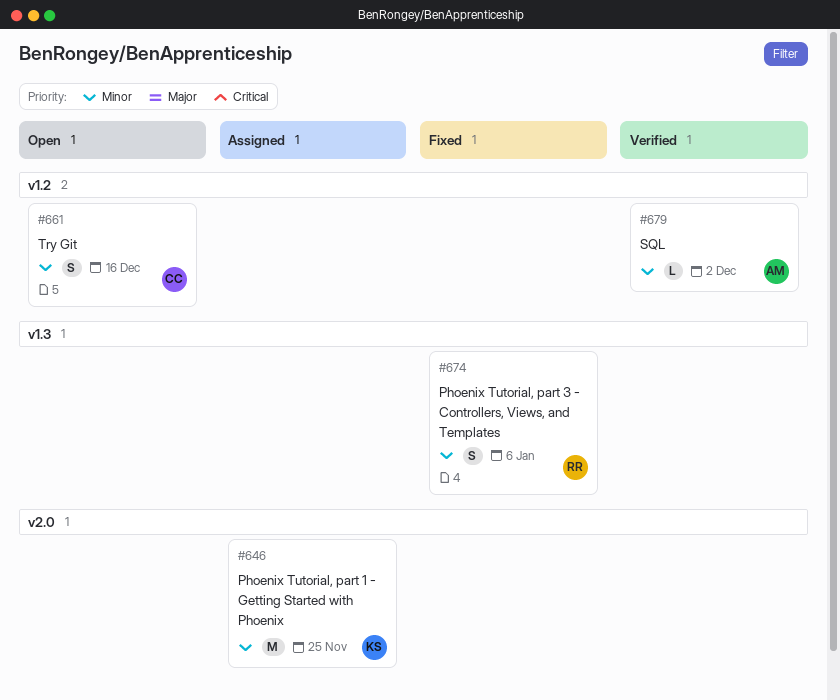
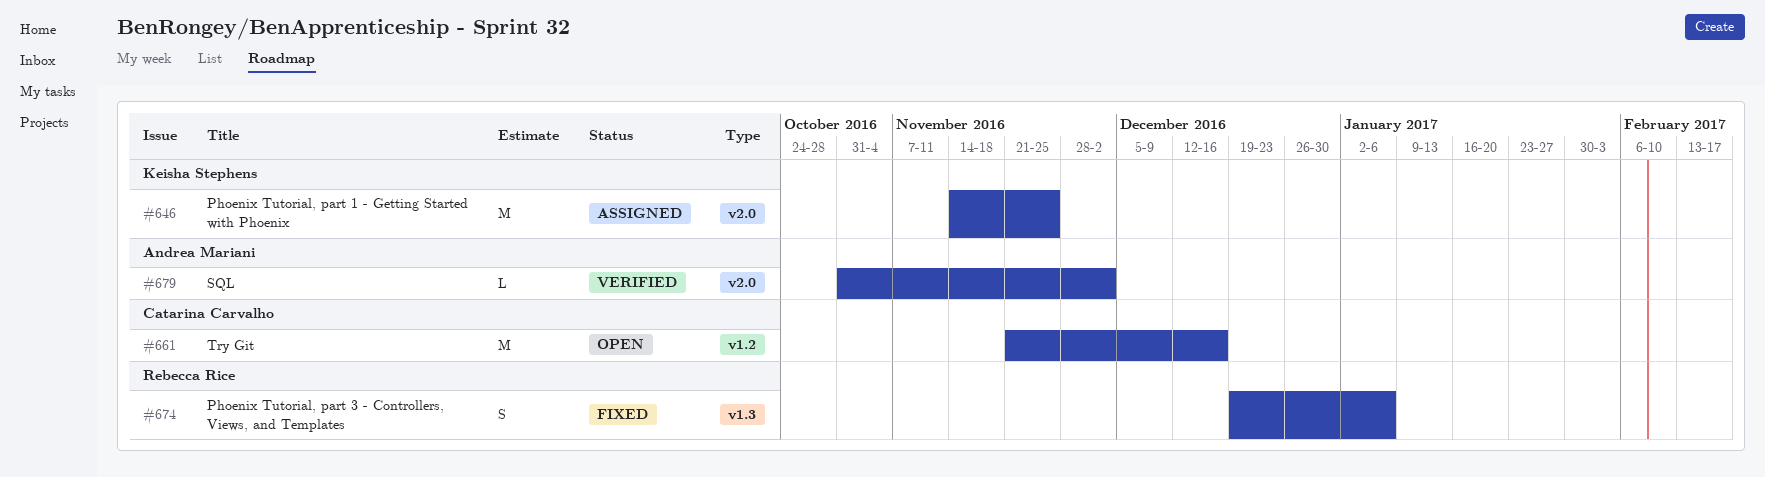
#661, estimate: S -> M
#679, label: v1.2 -> v2.0

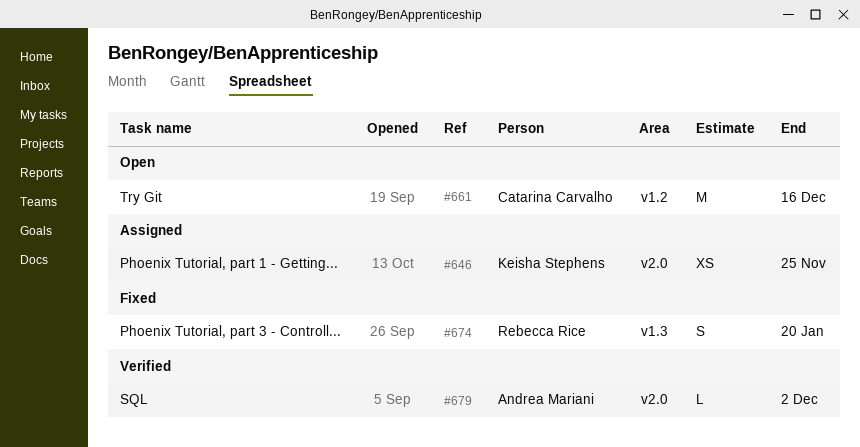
#646, estimate: M -> XS
#674, due: Jan 6 -> Jan 20

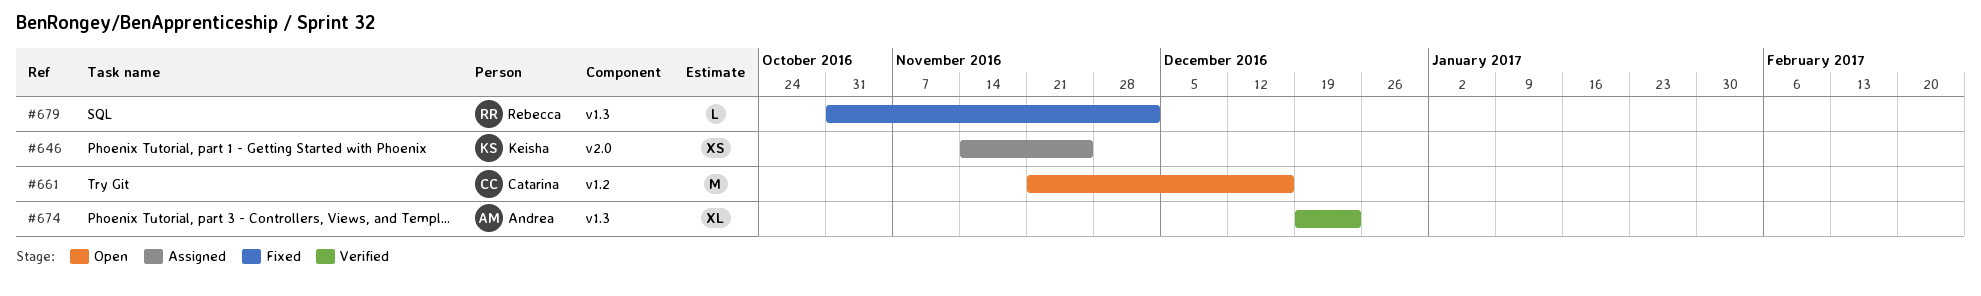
#674, status: Fixed -> Verified
#674, owner: Rebecca Rice -> Andrea Mariani
#674, estimate: S -> XL
#674, due: Jan 20 -> Dec 23
#679, status: Verified -> Fixed
#679, owner: Andrea Mariani -> Rebecca Rice
#679, label: v2.0 -> v1.3

